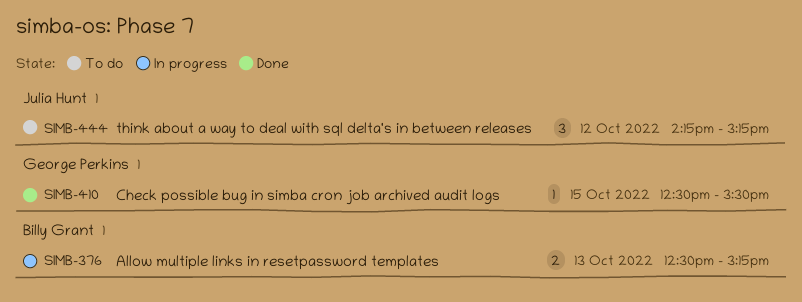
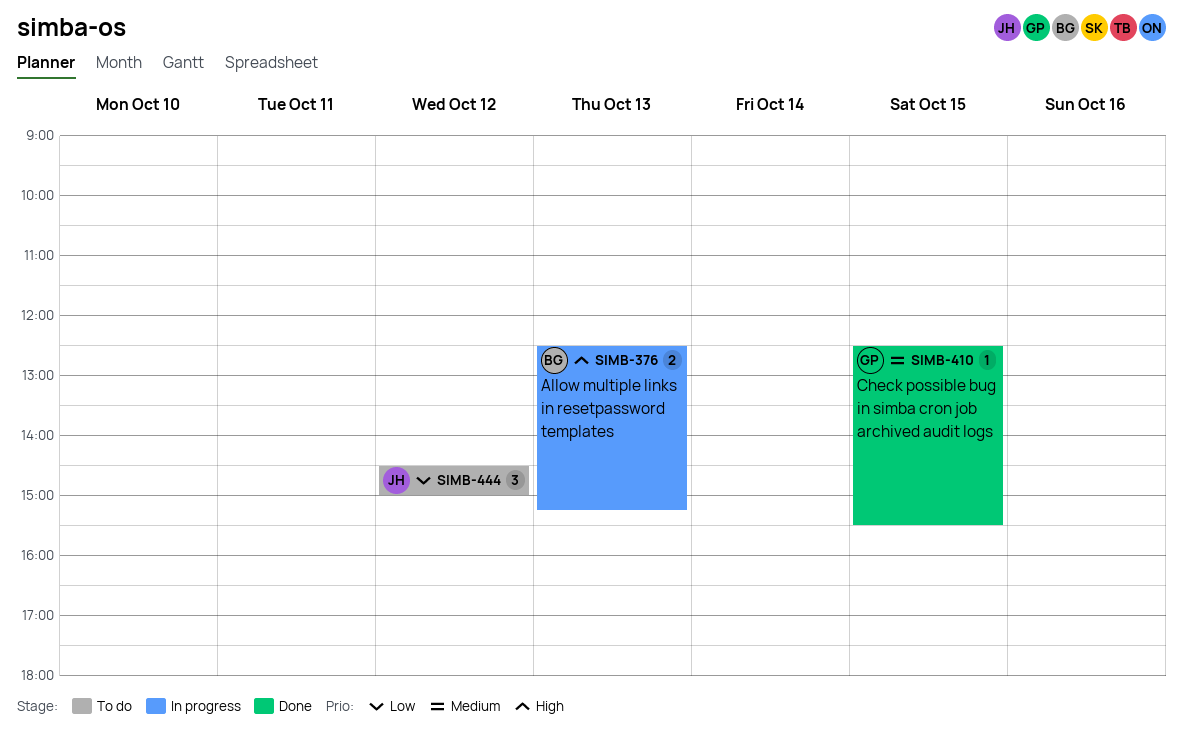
SIMB-444, begins: 14:15 -> 14:30
SIMB-444, ends: 15:15 -> 15:00

